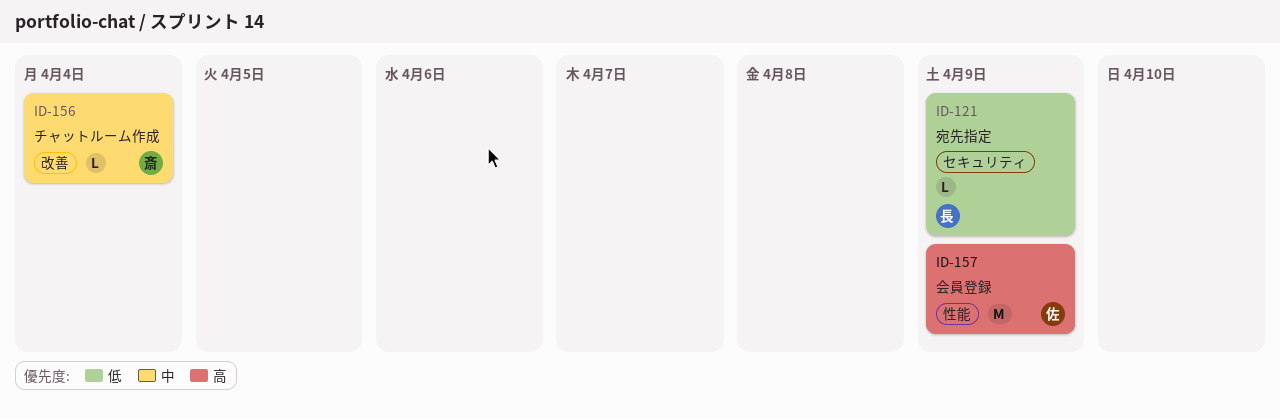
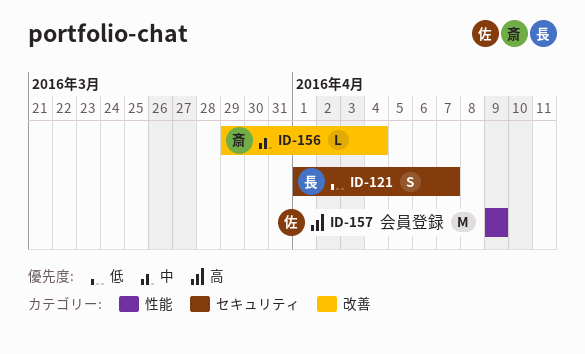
ID-121, estimate: L -> S
ID-121, due: Apr 9 -> Apr 7

